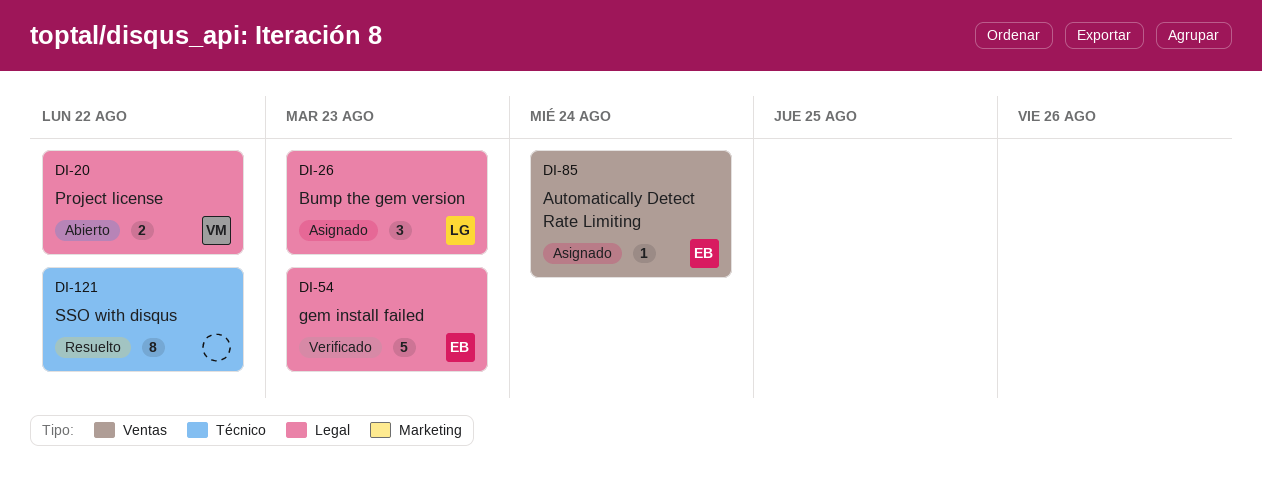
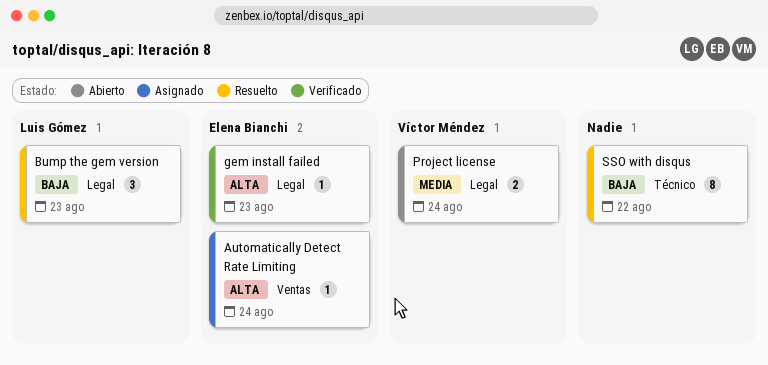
Bump the gem version, status: Asignado -> Resuelto
gem install failed, estimate: 5 -> 1
Project license, due: Aug 22 -> Aug 24

